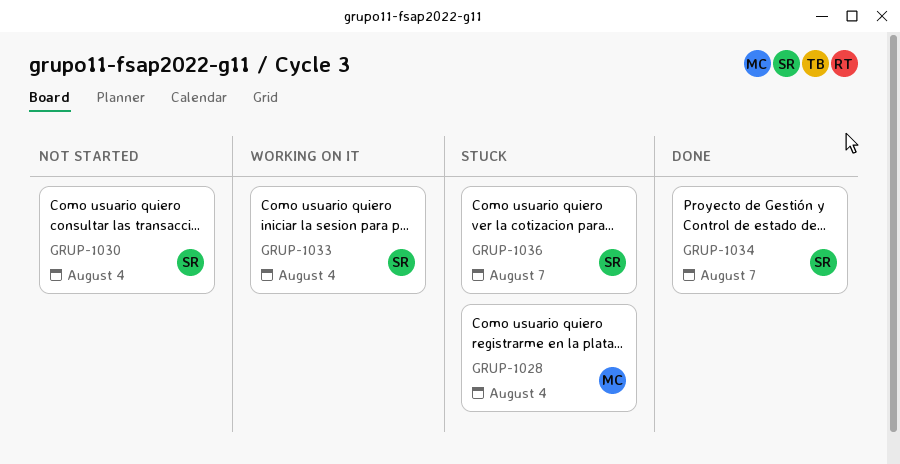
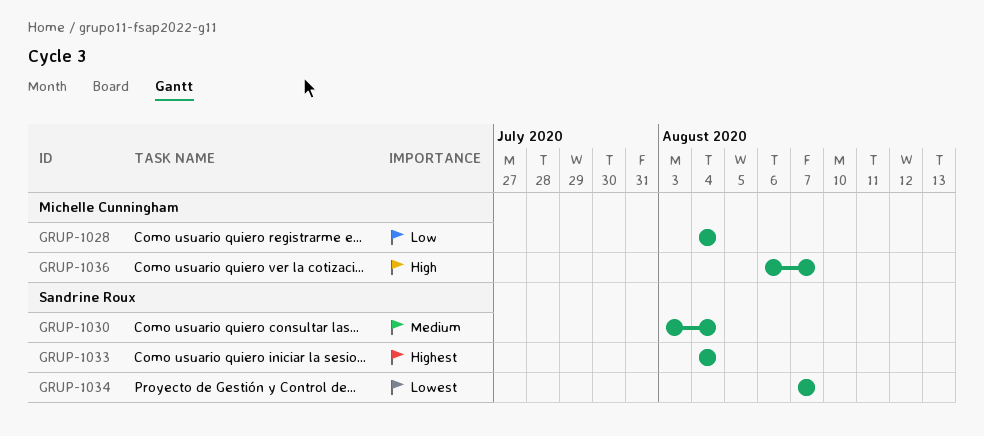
GRUP-1036, owner: Sandrine Roux -> Michelle Cunningham

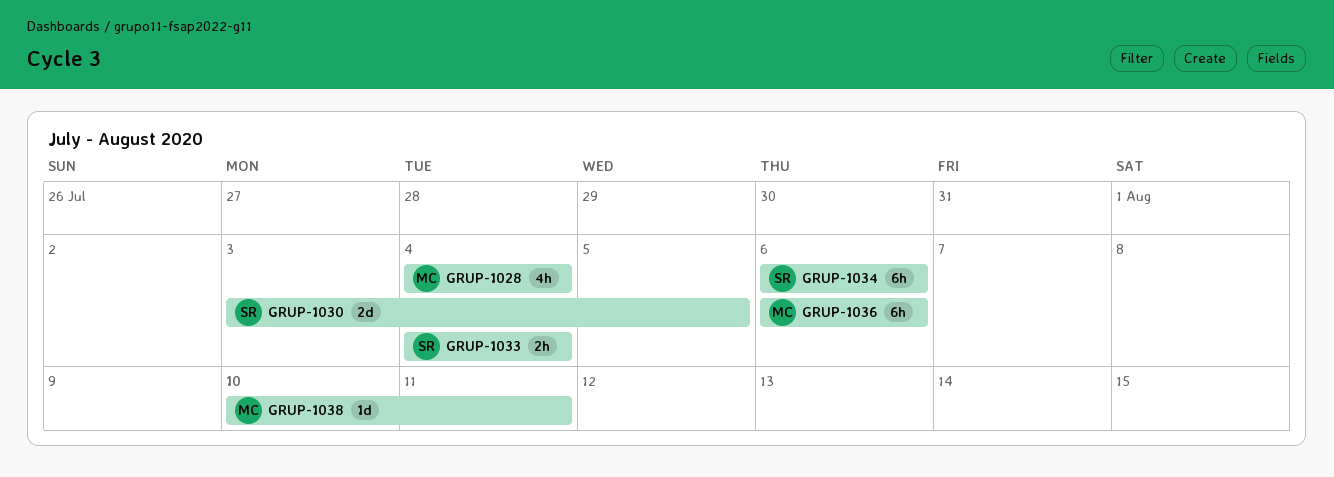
GRUP-1030, due: Aug 4 -> Aug 5
GRUP-1034, start: Aug 7 -> Aug 6
GRUP-1034, due: Aug 7 -> Aug 6
GRUP-1036, due: Aug 7 -> Aug 6
GRUP-1038: none -> present

